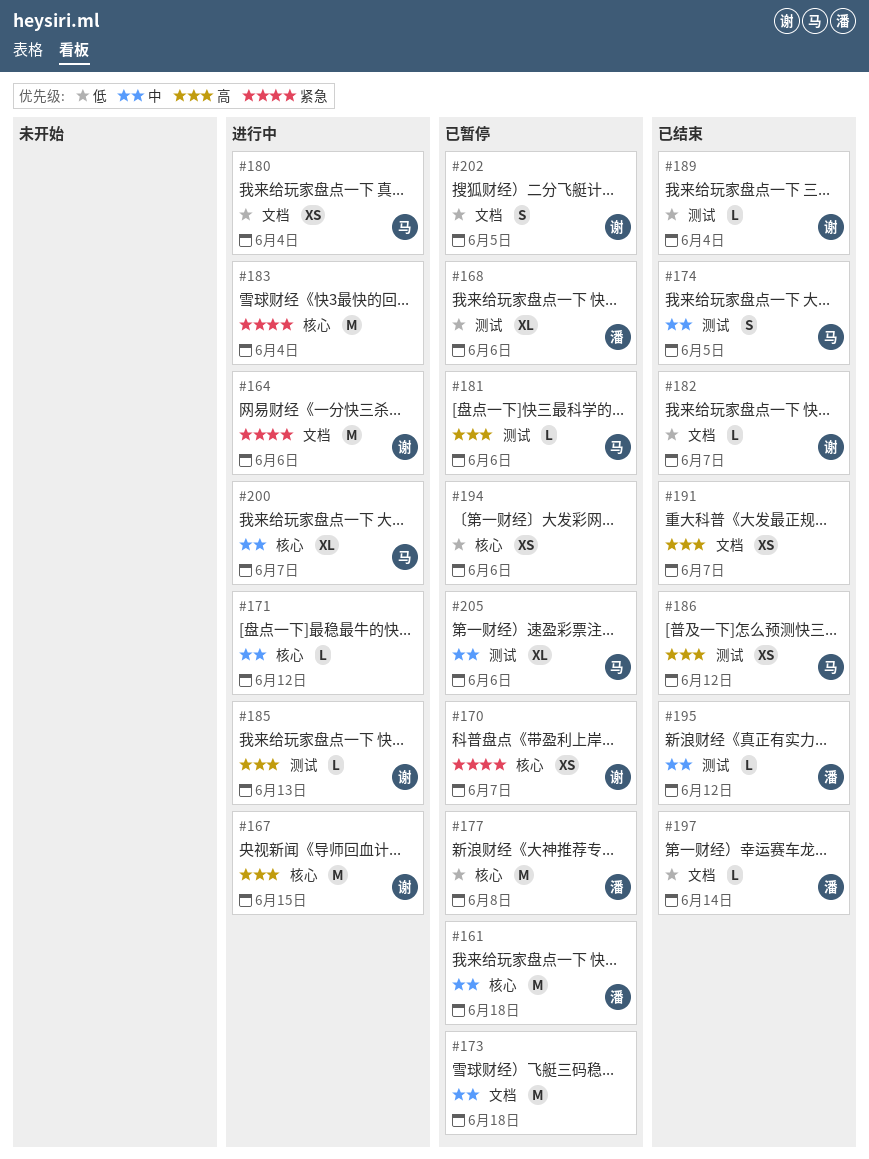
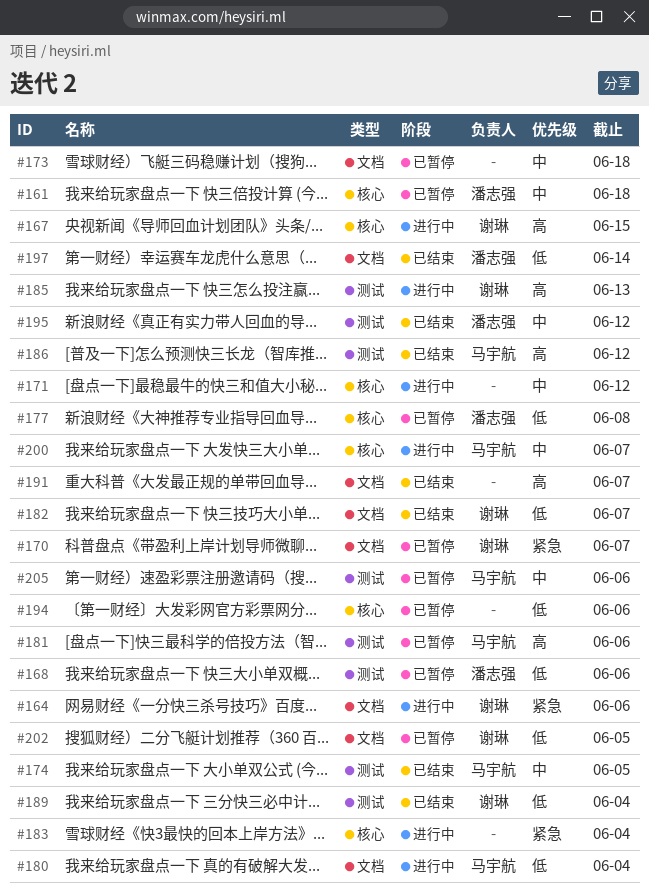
#170, label: 核心 -> 文档

